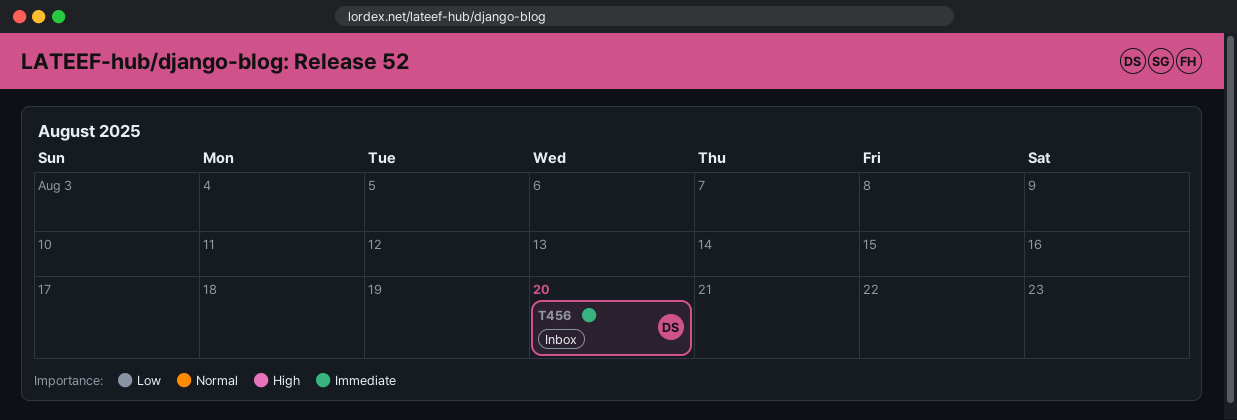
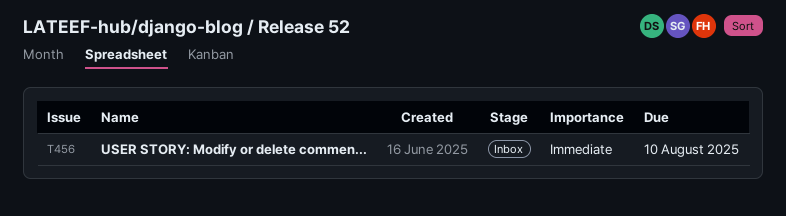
T456, due: Aug 20 -> Aug 10

